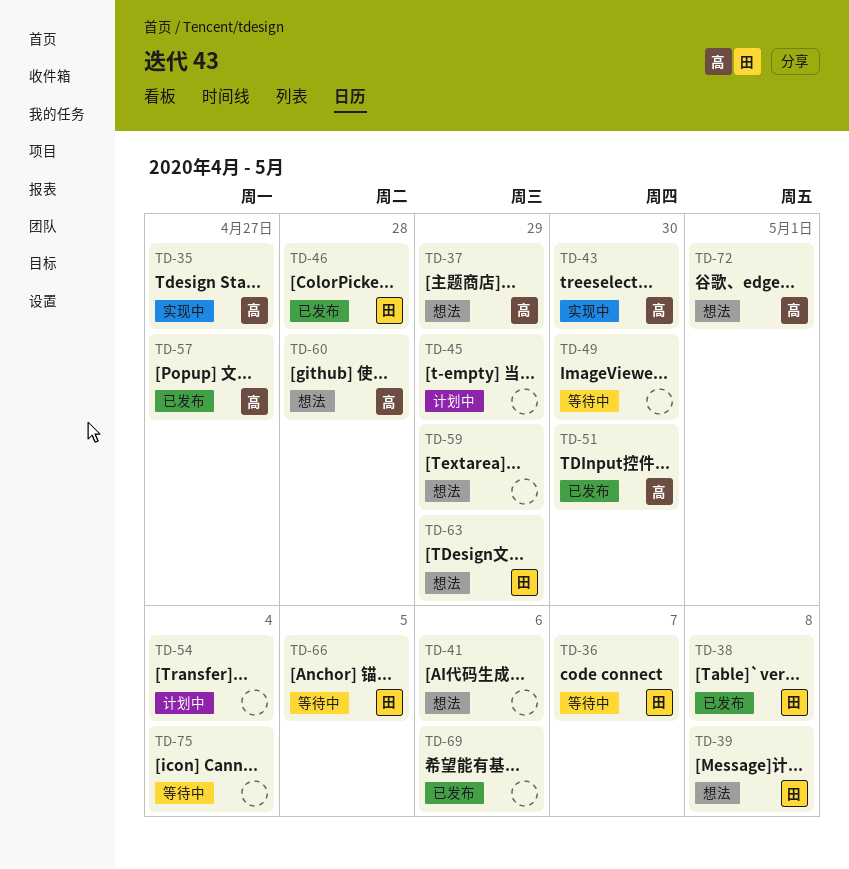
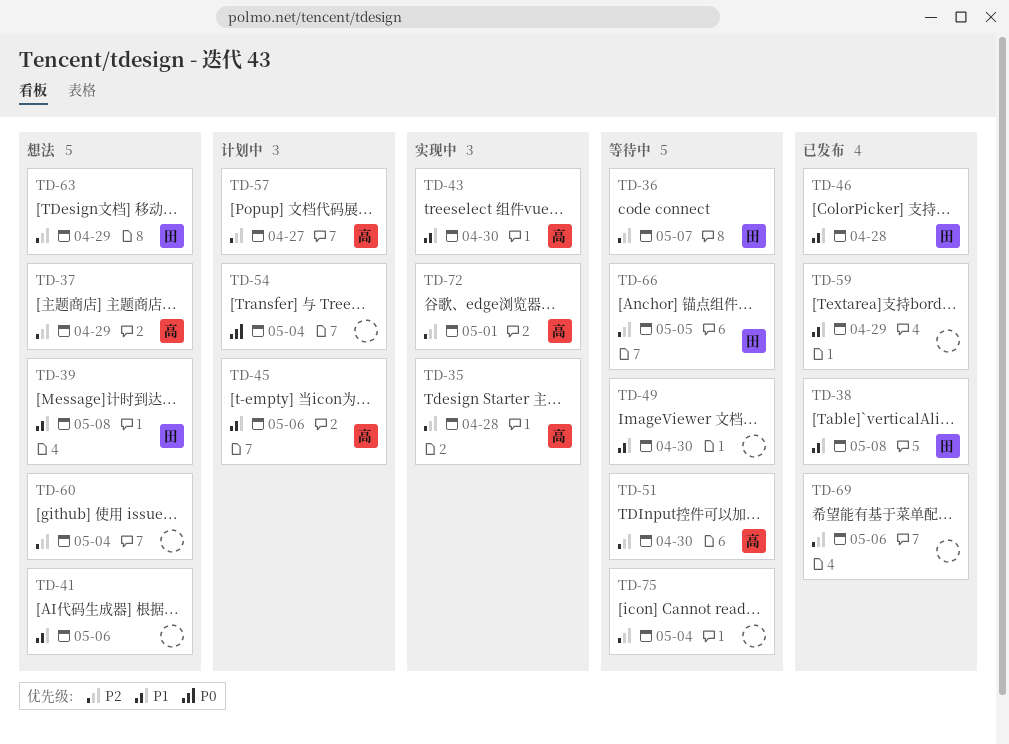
TD-35, due: Apr 27 -> Apr 28
TD-45, owner: none -> 高
TD-45, due: Apr 29 -> May 6
TD-51, status: 已发布 -> 等待中
TD-57, status: 已发布 -> 计划中
TD-59, status: 想法 -> 已发布
TD-60, owner: 高 -> none
TD-60, due: Apr 28 -> May 4
TD-72, status: 想法 -> 实现中

